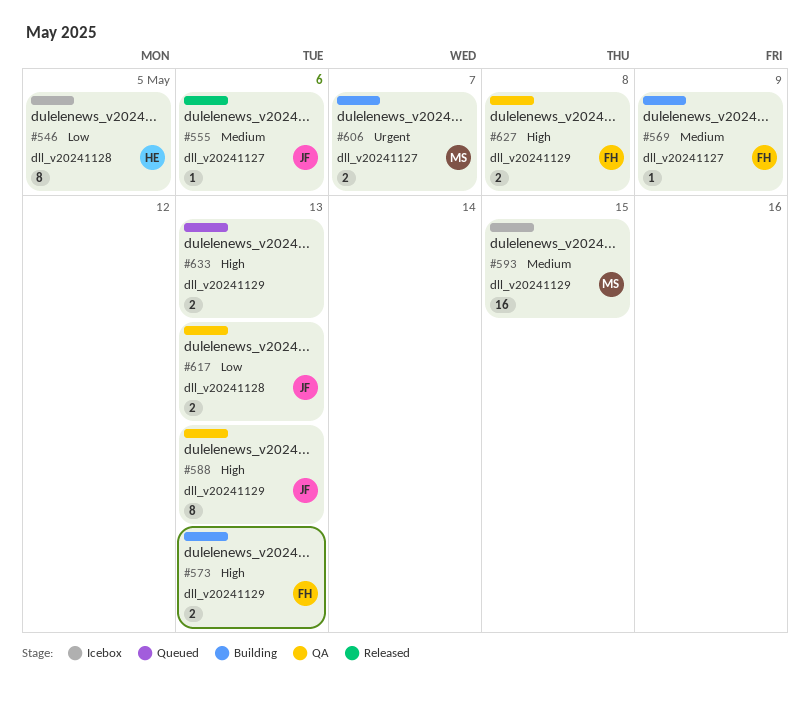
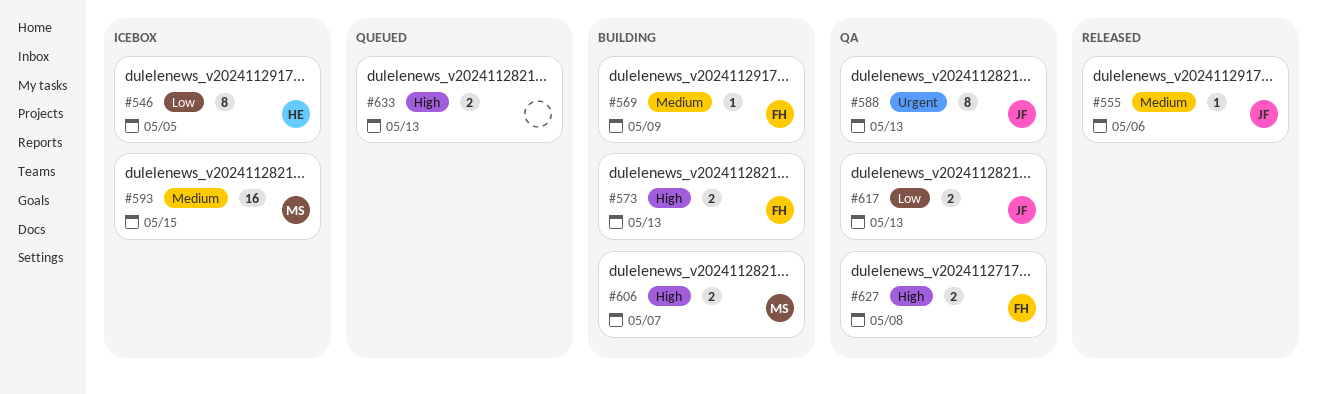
#588, priority: High -> Urgent
#606, priority: Urgent -> High

